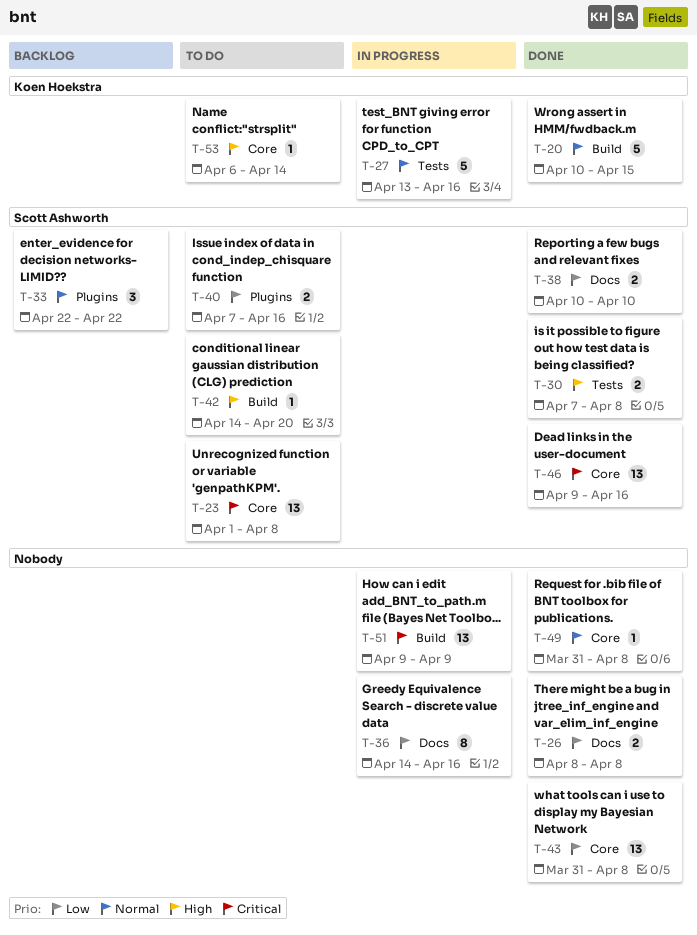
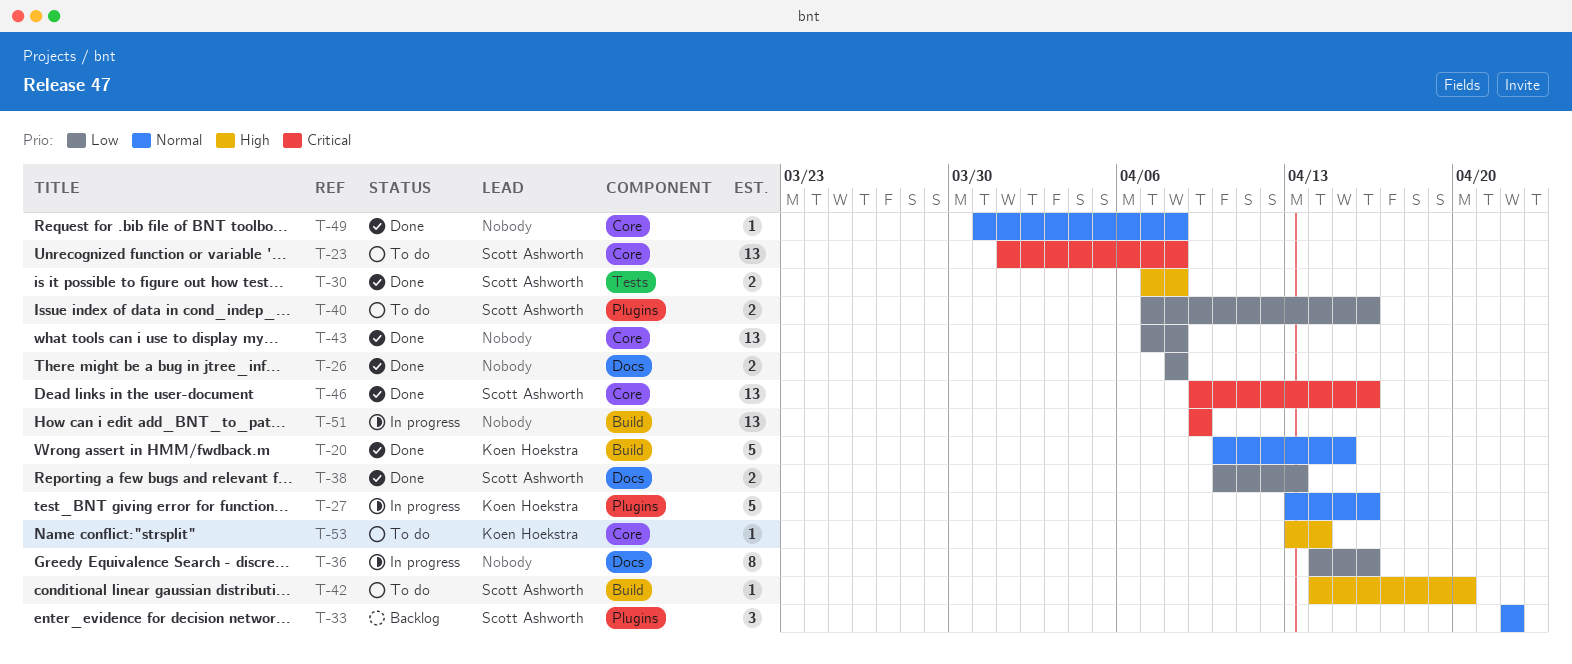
T-27, label: Tests -> Plugins
T-38, due: Apr 10 -> Apr 13
T-43, start: Mar 31 -> Apr 7
T-53, start: Apr 6 -> Apr 13

